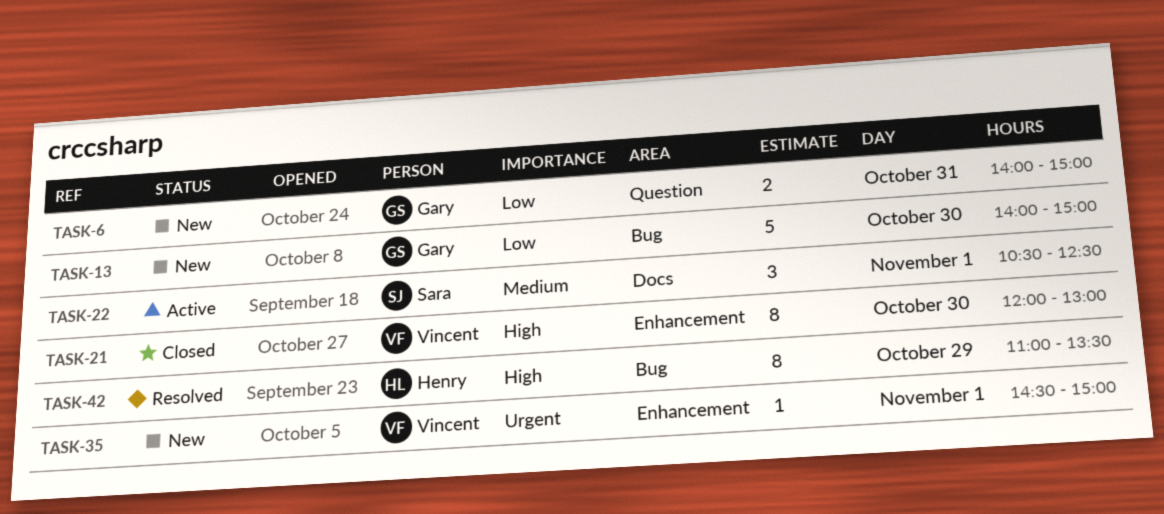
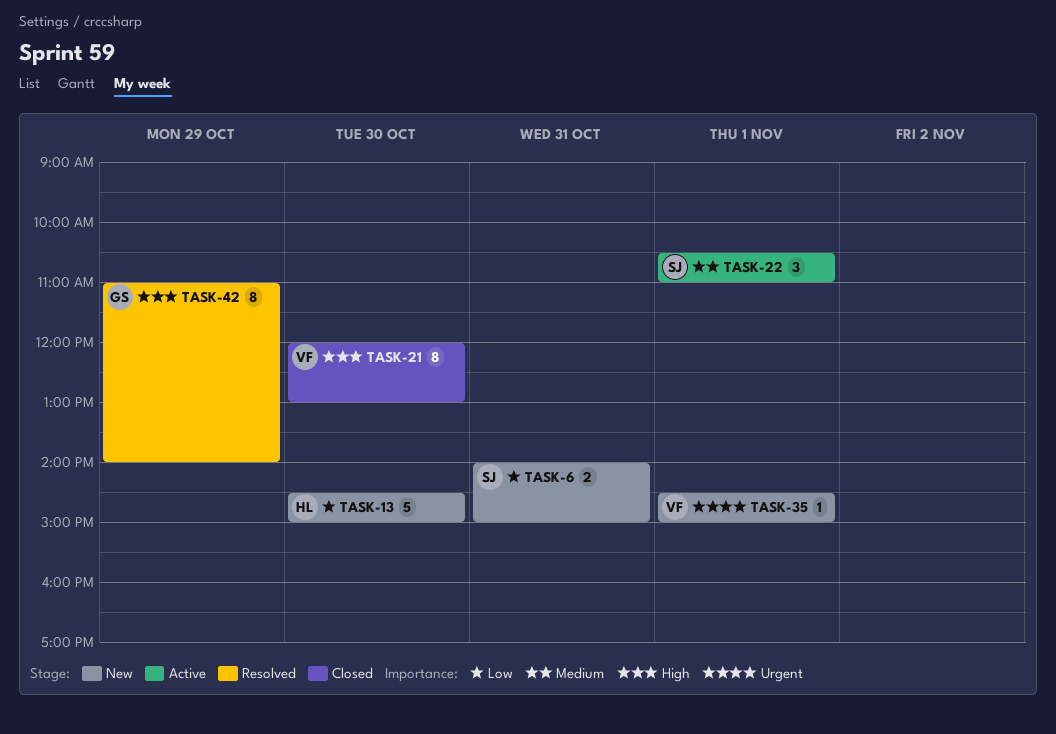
TASK-6, owner: Gary -> Sara
TASK-13, owner: Gary -> Henry
TASK-13, begins: 14:00 -> 14:30
TASK-22, ends: 12:30 -> 11:00
TASK-42, owner: Henry -> Gary
TASK-42, ends: 13:30 -> 14:00

